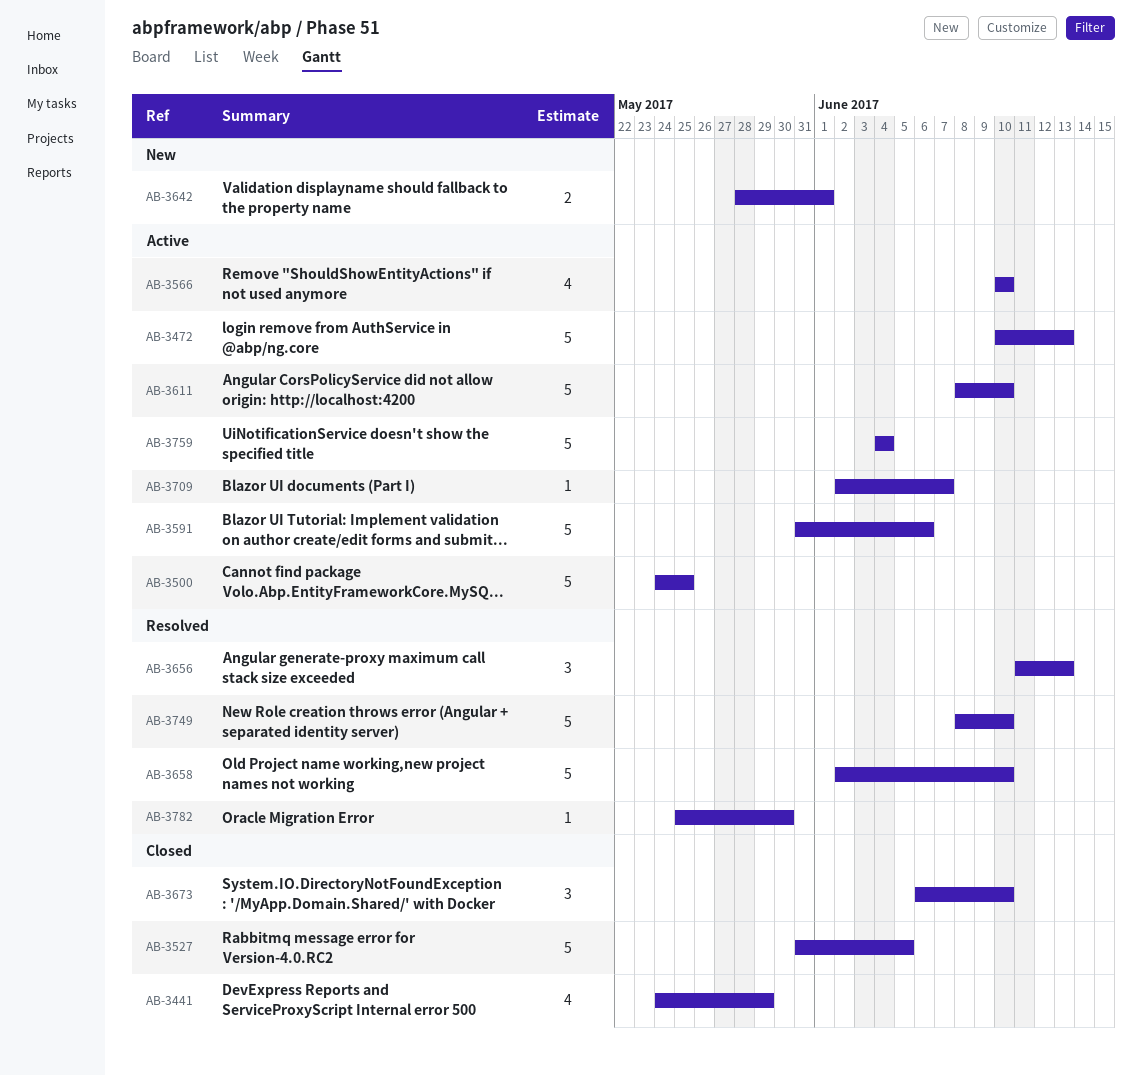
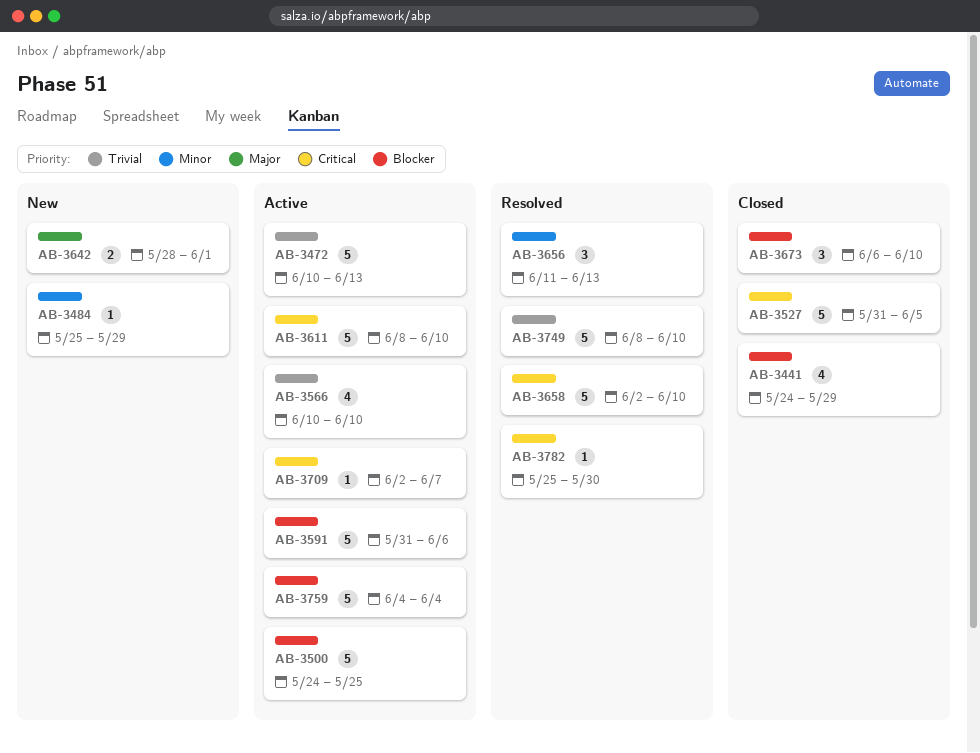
AB-3484: none -> present

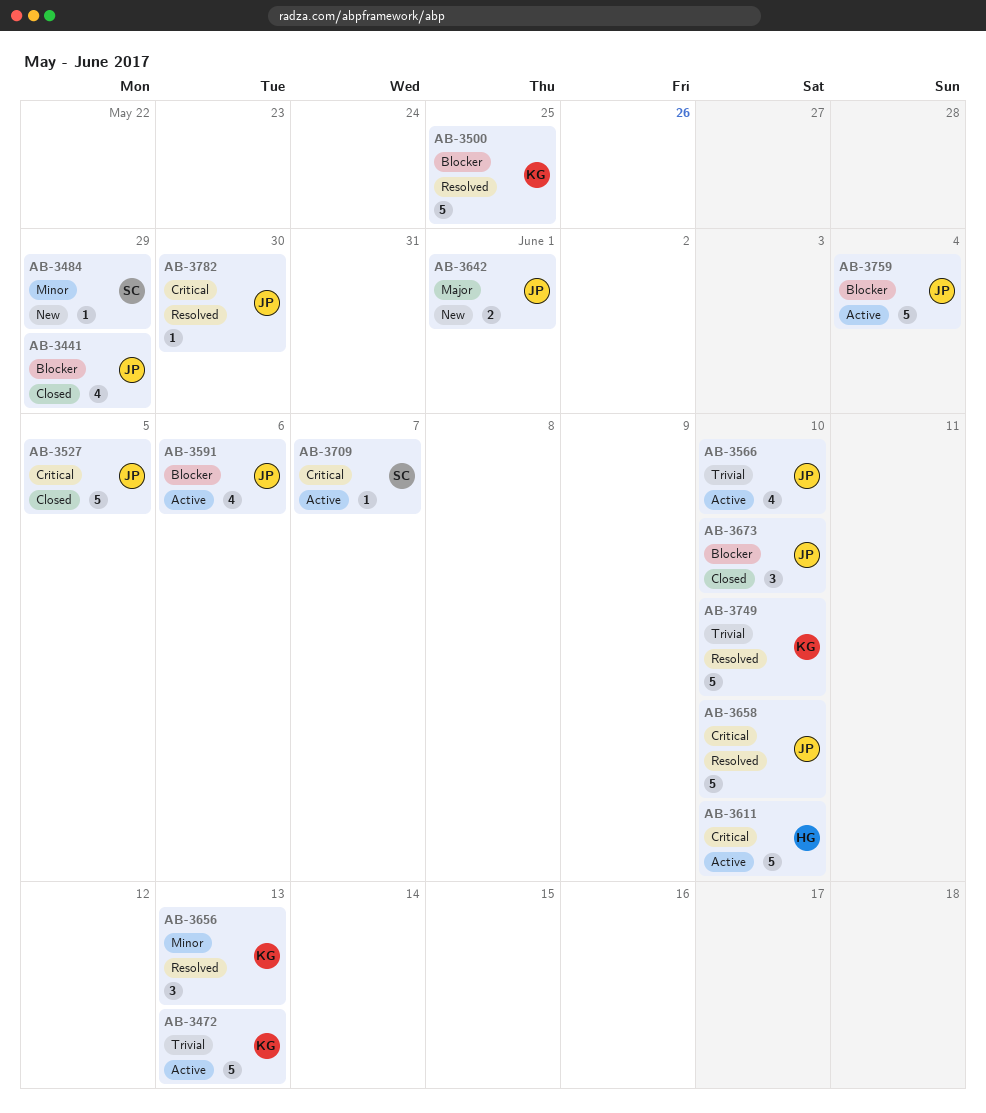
AB-3500, status: Active -> Resolved
AB-3591, estimate: 5 -> 4

